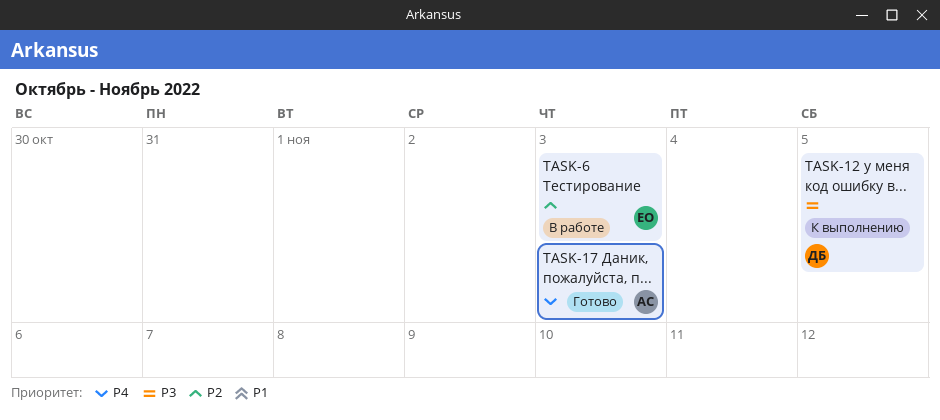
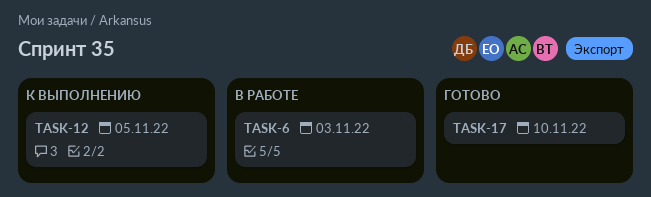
TASK-17, due: Nov 3 -> Nov 10

